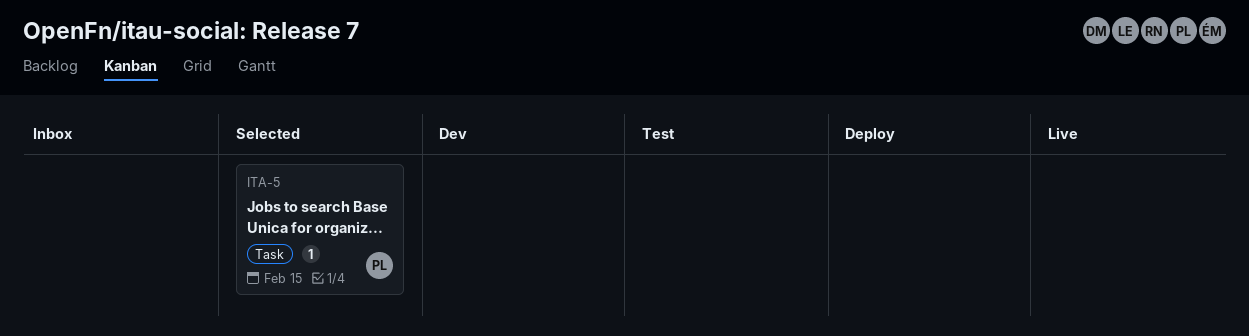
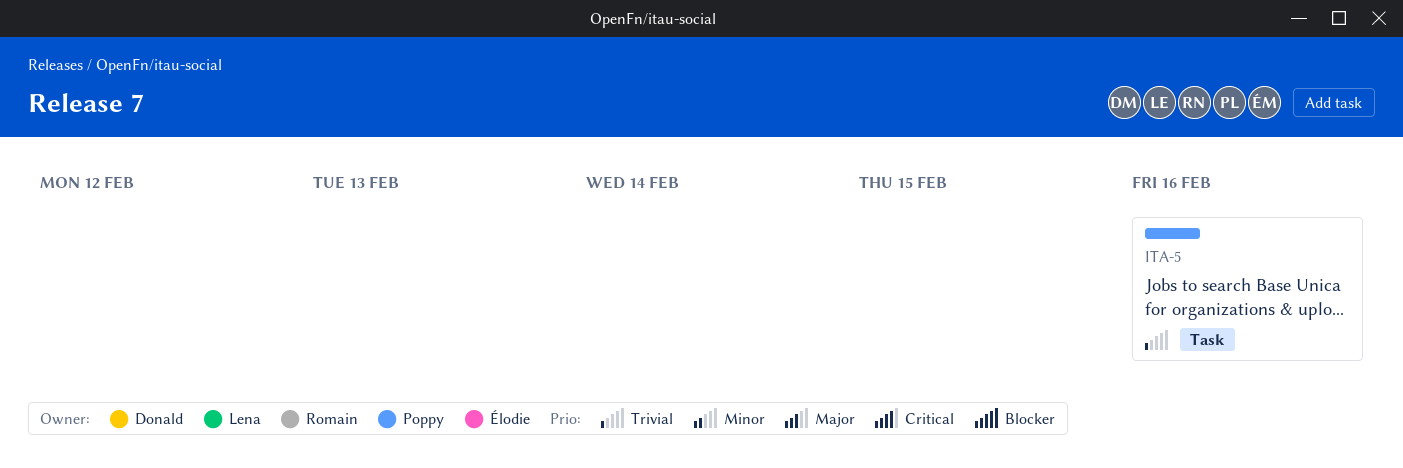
ITA-5, due: Feb 15 -> Feb 16

